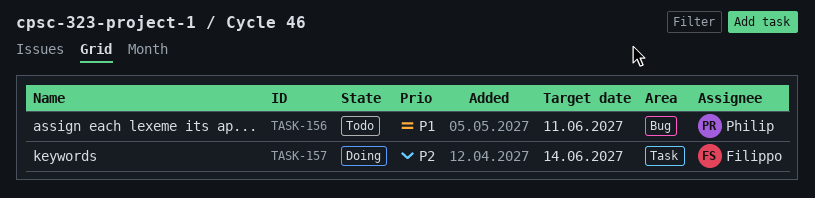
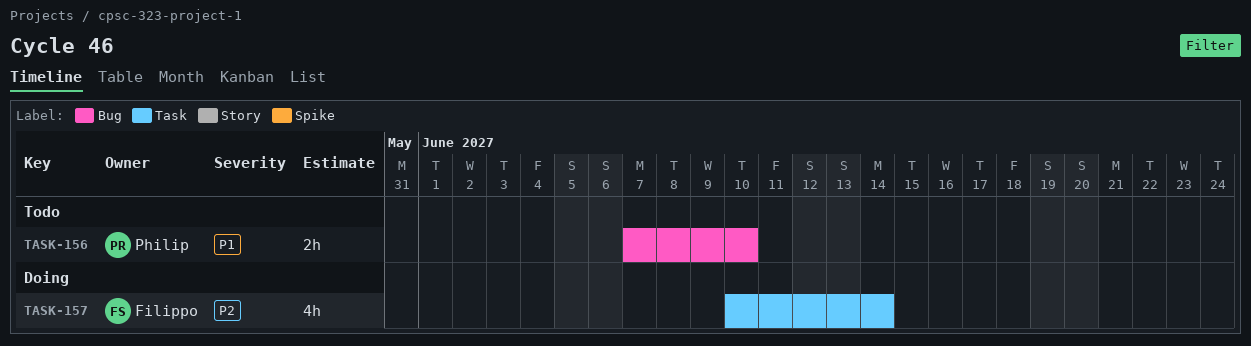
TASK-156, due: Jun 11 -> Jun 10

